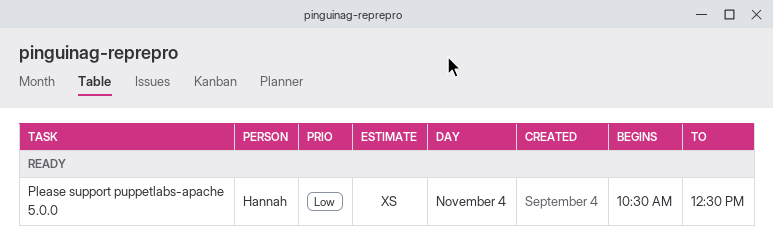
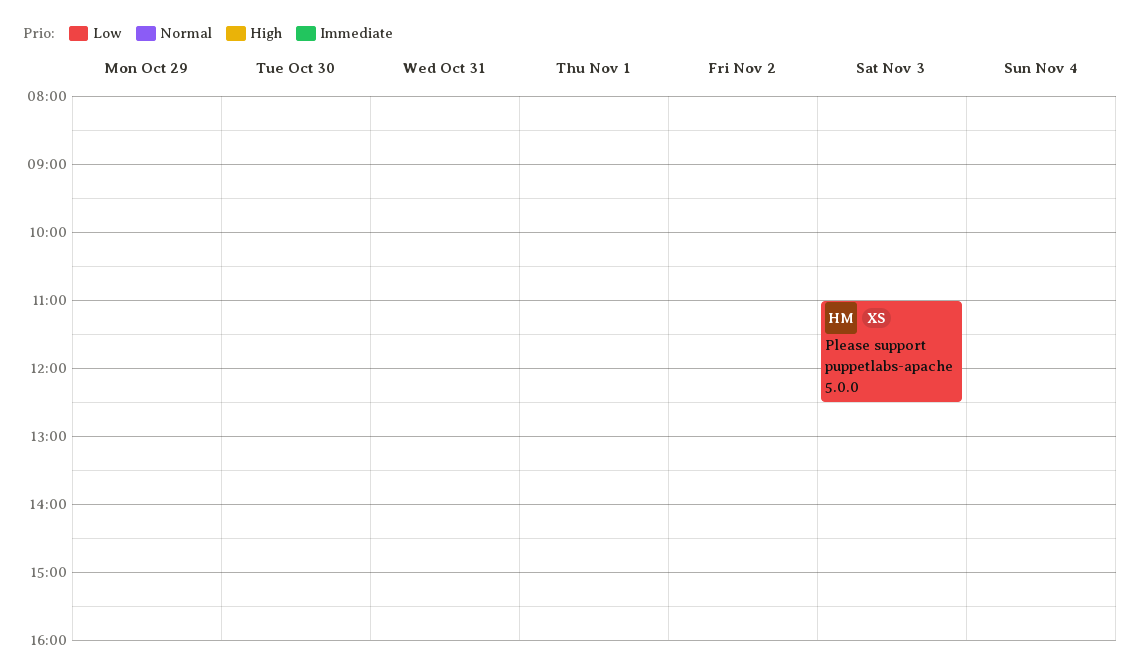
Please support puppetlabs-apache 5.0.0, day: Nov 4 -> Nov 3
Please support puppetlabs-apache 5.0.0, begins: 10:30 -> 11:00

